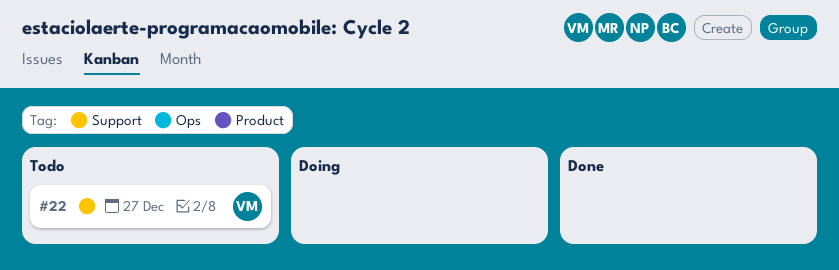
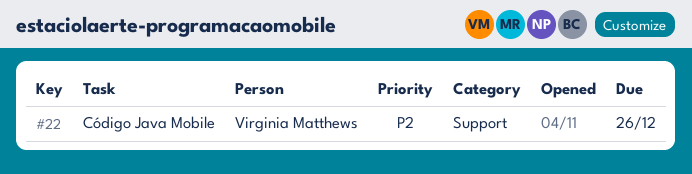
#22, due: Dec 27 -> Dec 26

